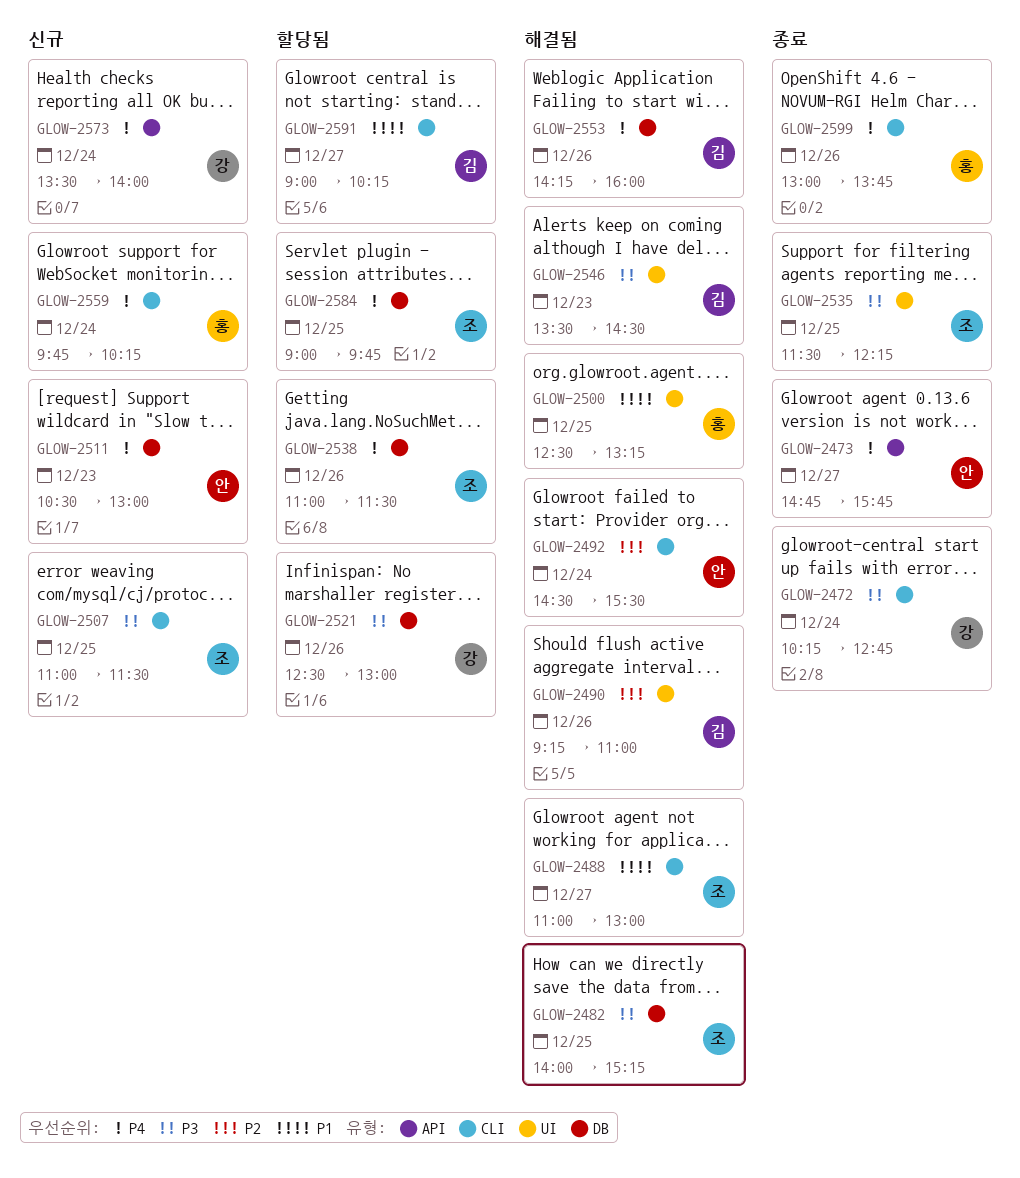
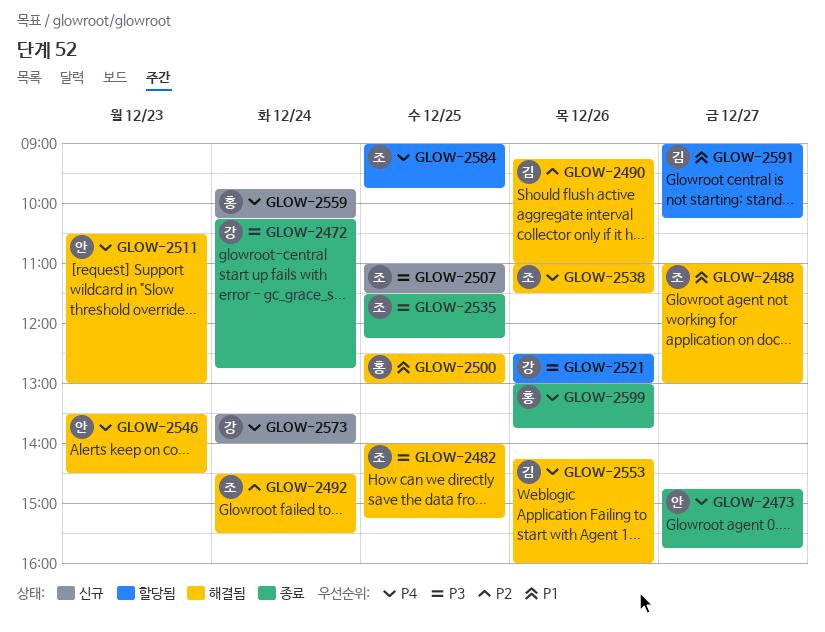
GLOW-2492, owner: 안 -> 조
GLOW-2500, ends: 13:15 -> 13:00
GLOW-2511, status: 신규 -> 해결됨
GLOW-2538, status: 할당됨 -> 해결됨
GLOW-2546, owner: 김 -> 안
GLOW-2546, priority: P3 -> P4

